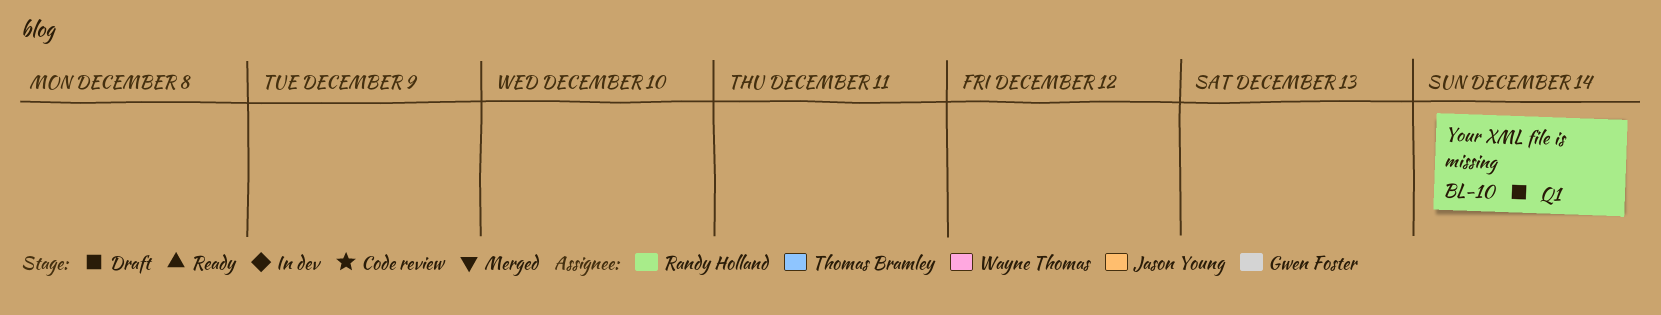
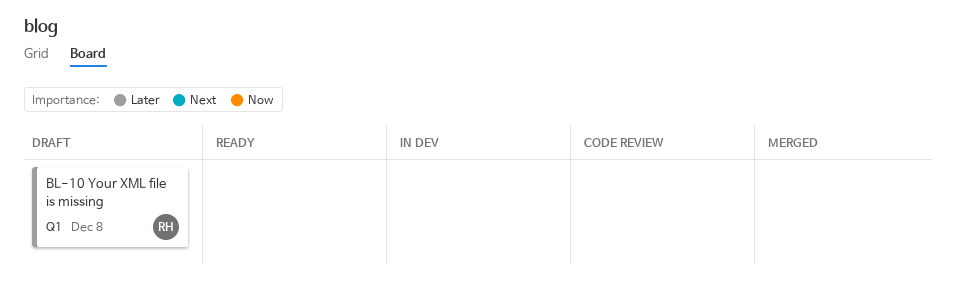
BL-10, due: Dec 14 -> Dec 8

